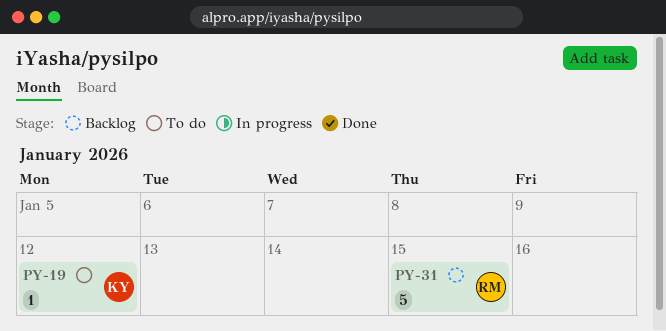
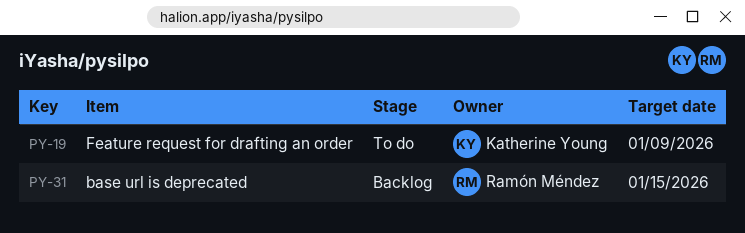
PY-19, due: Jan 12 -> Jan 9

